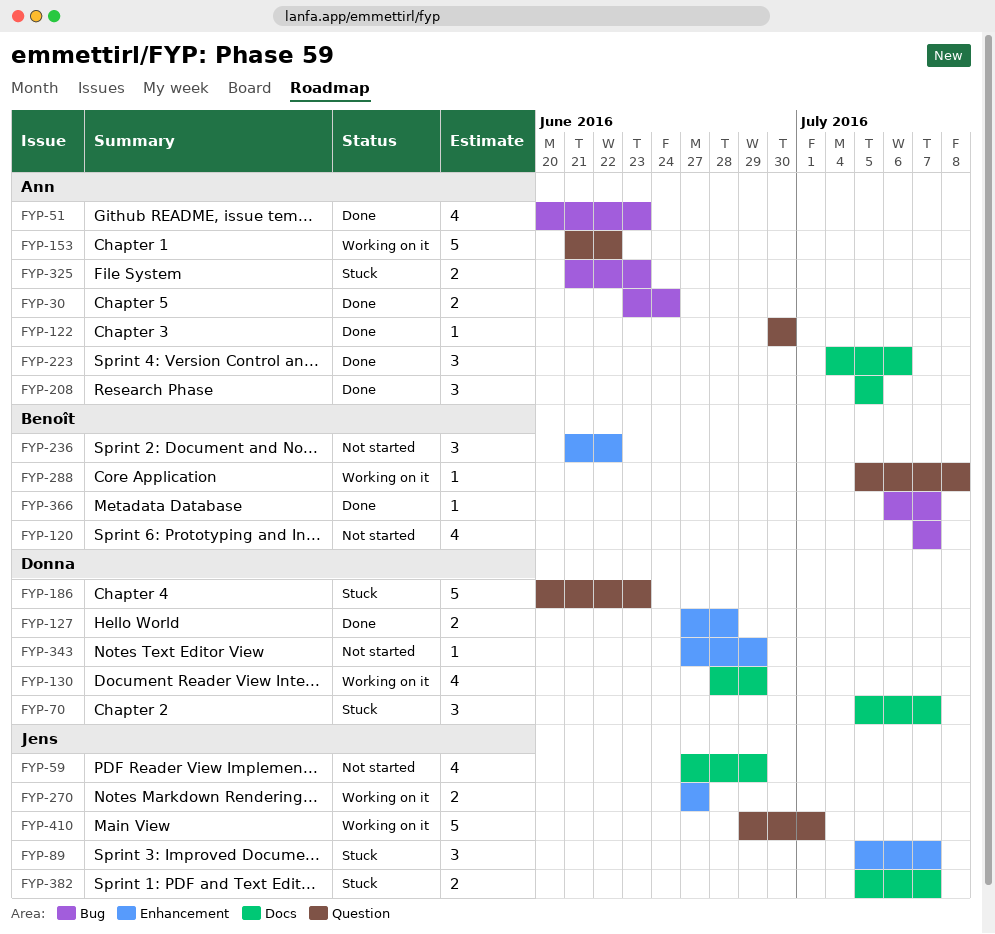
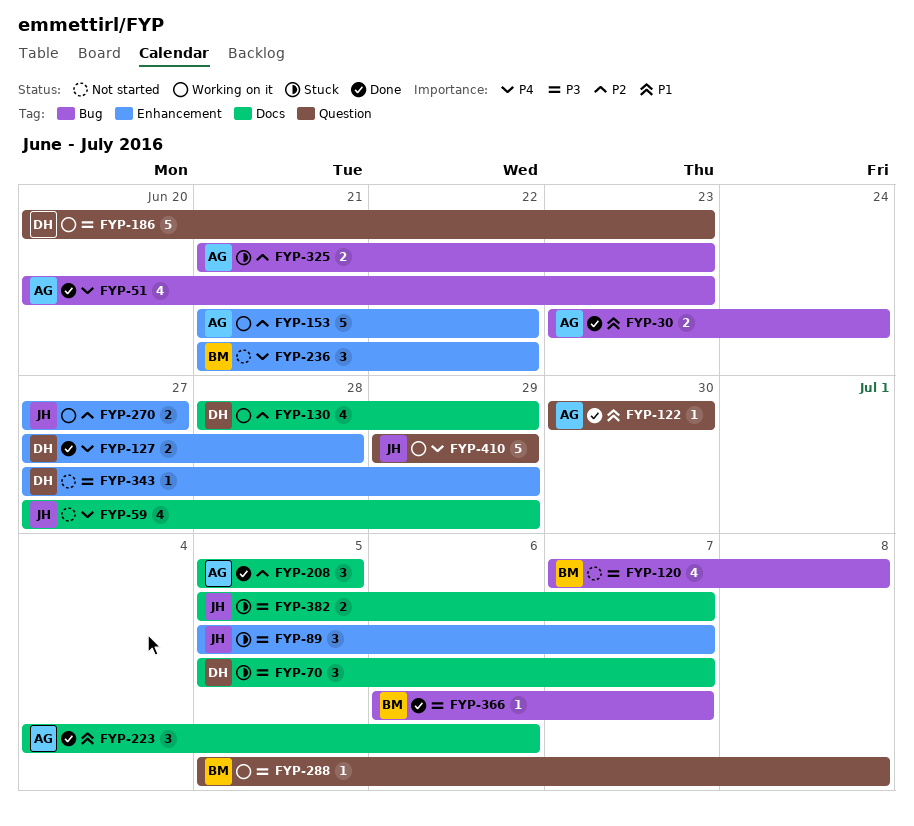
FYP-120, due: Jul 7 -> Jul 8
FYP-153, label: Question -> Enhancement
FYP-186, status: Stuck -> Working on it
FYP-410, due: Jul 1 -> Jun 29

